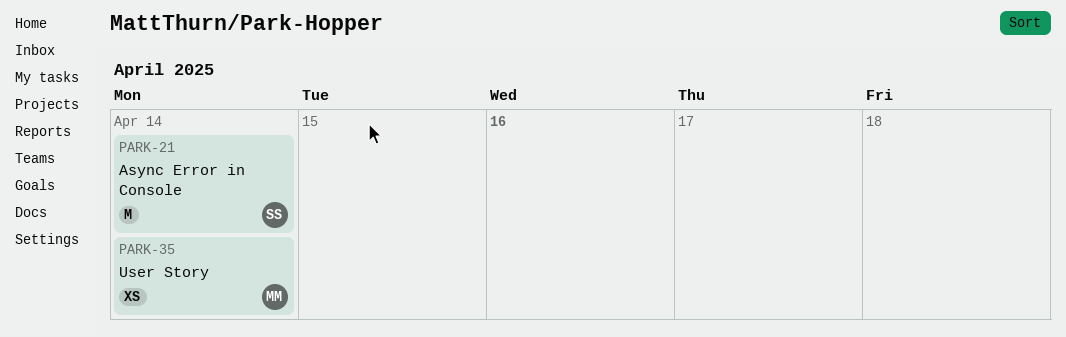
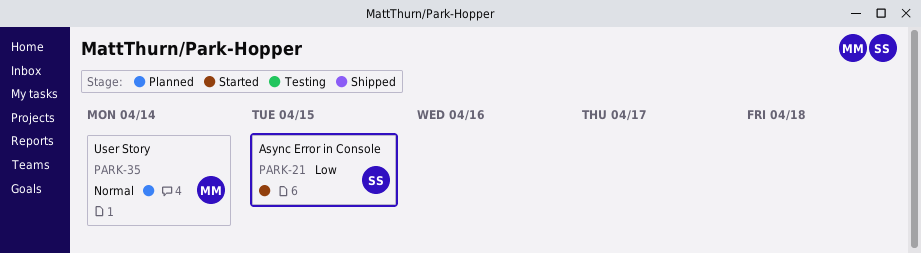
PARK-21, due: Apr 14 -> Apr 15

